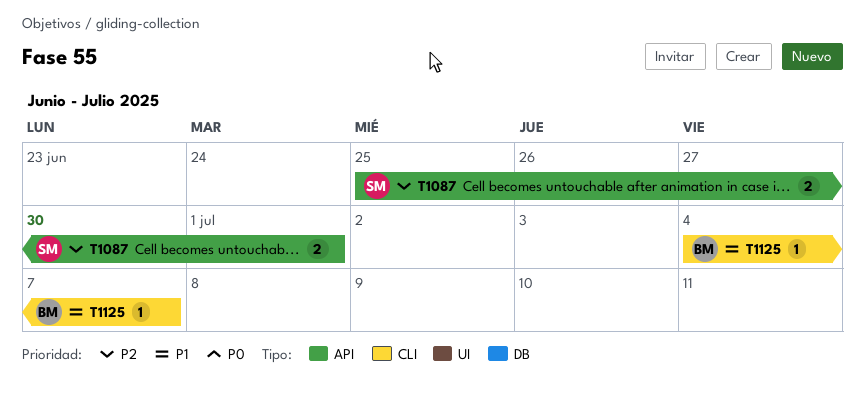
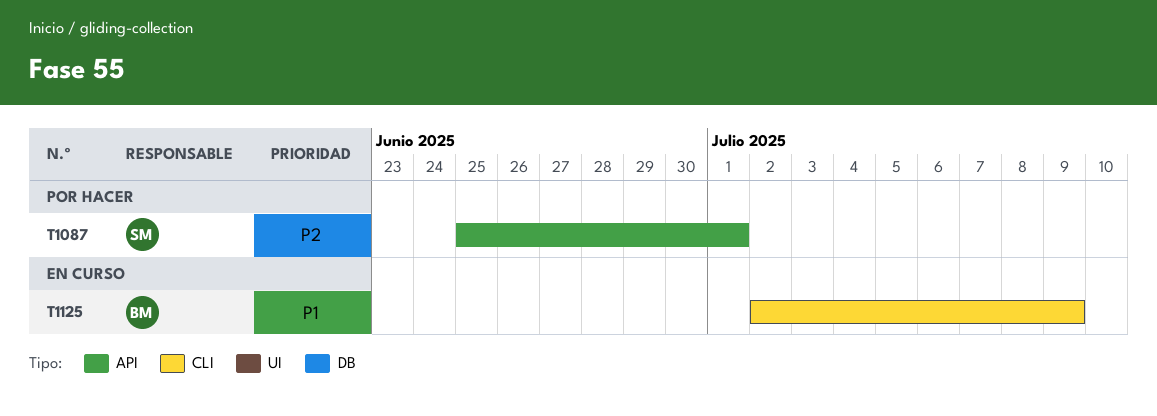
T1125, start: Jul 4 -> Jul 2
T1125, due: Jul 7 -> Jul 9

